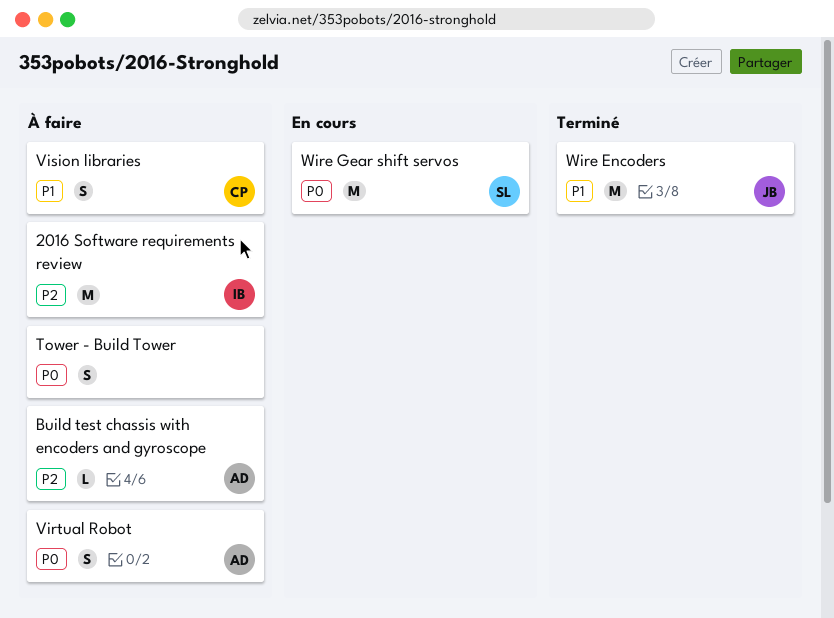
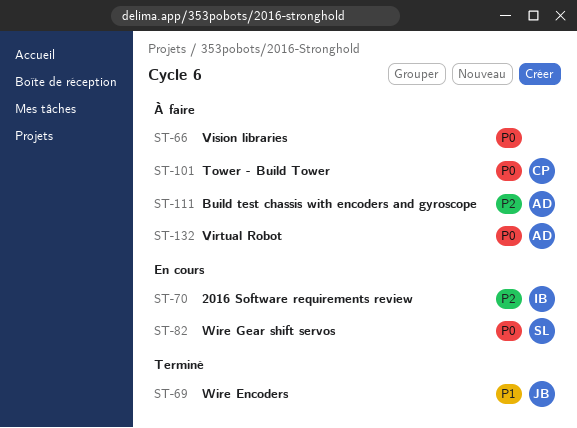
2016 Software requirements review, status: À faire -> En cours
Tower - Build Tower, owner: none -> CP
Vision libraries, owner: CP -> none
Vision libraries, priority: P1 -> P0

